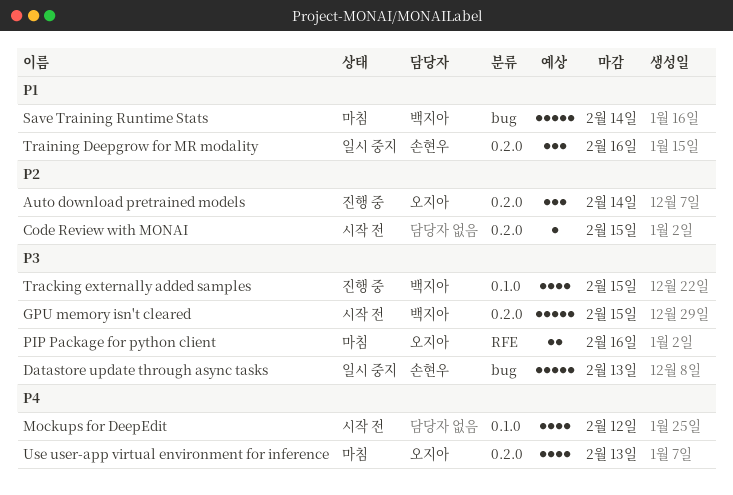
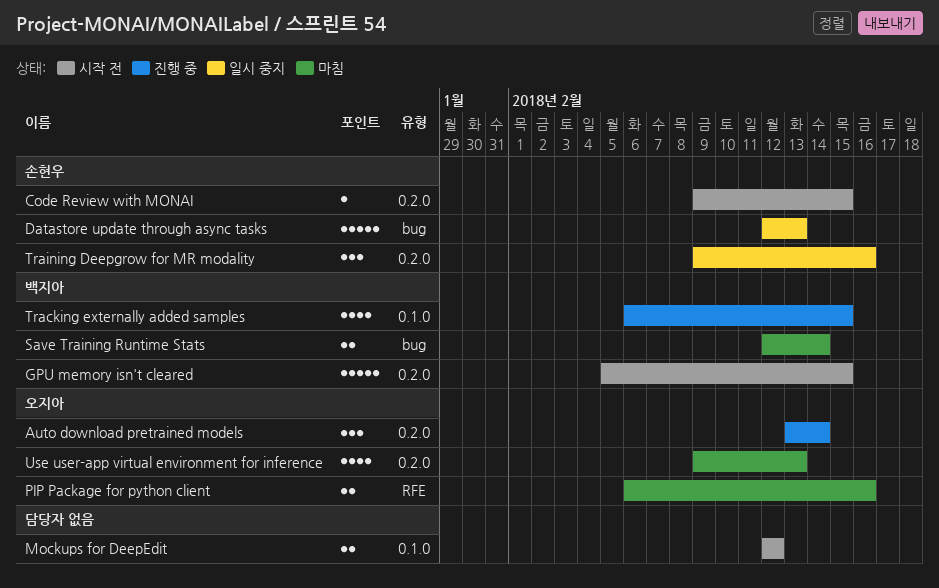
Code Review with MONAI, owner: none -> 손현우
Mockups for DeepEdit, estimate: 4 -> 2
Save Training Runtime Stats, estimate: 5 -> 2

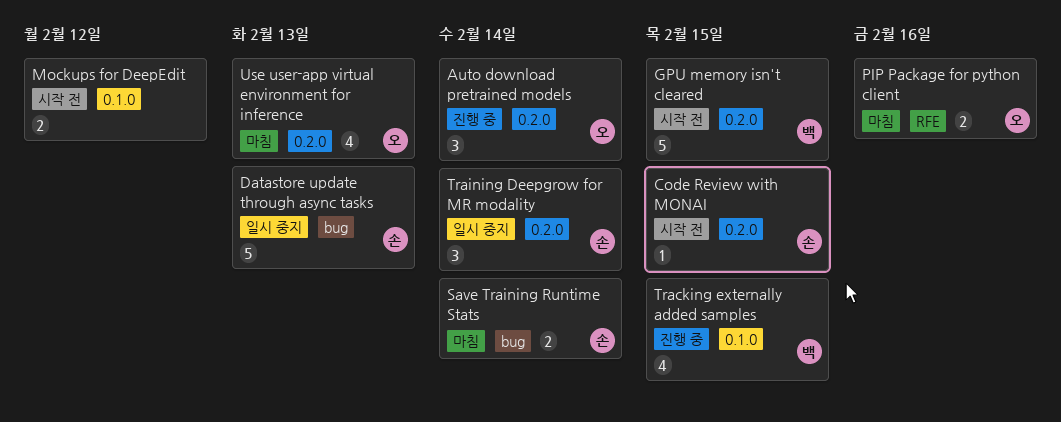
Save Training Runtime Stats, owner: 백지아 -> 손현우
Training Deepgrow for MR modality, due: Feb 16 -> Feb 14

